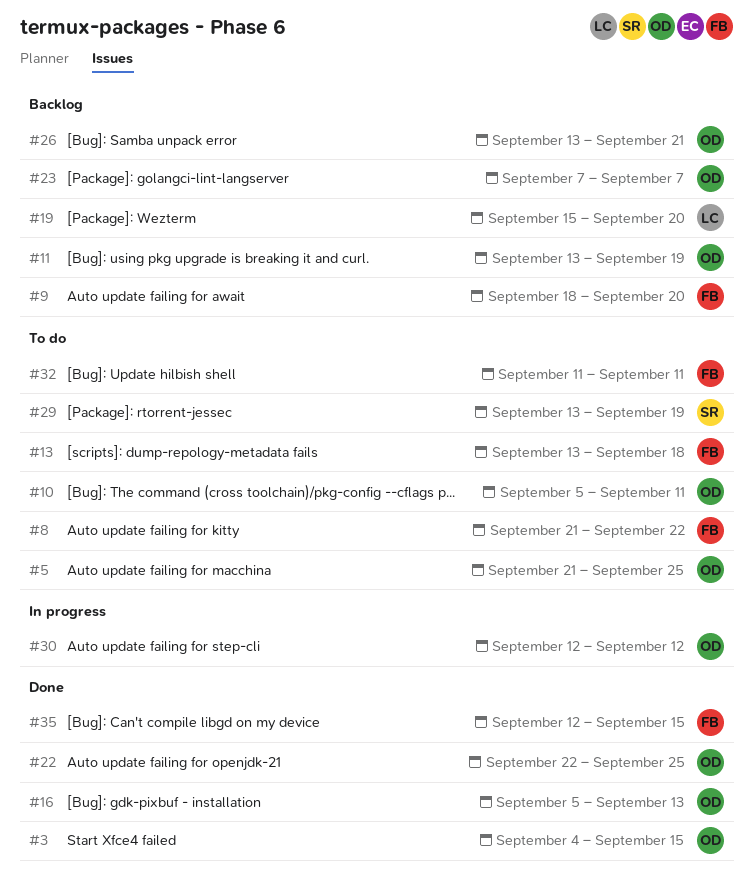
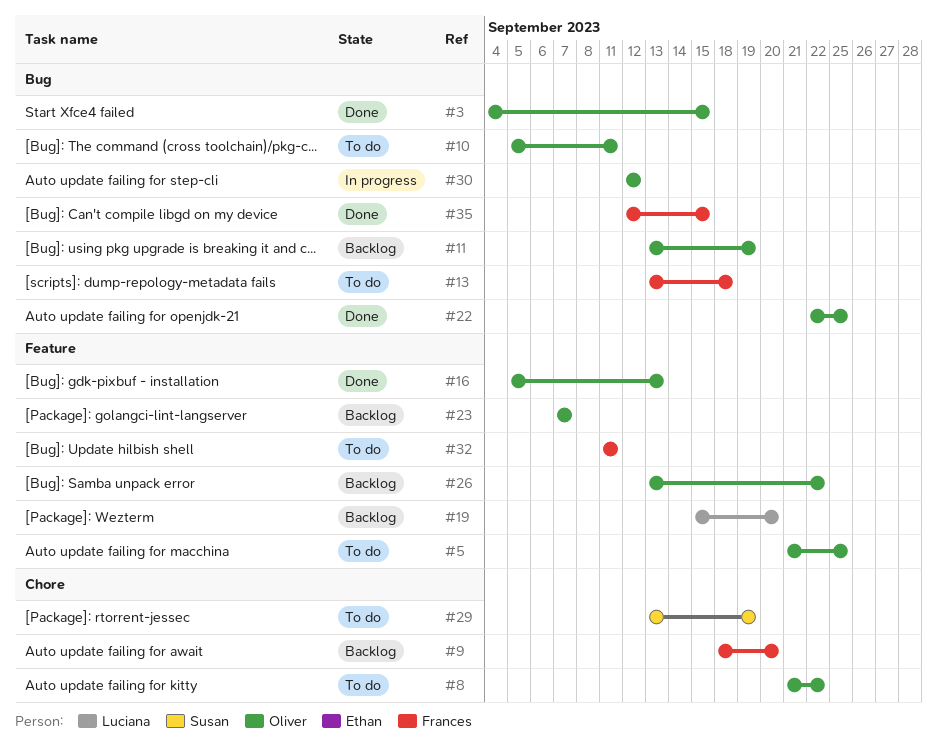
#8, owner: Frances -> Oliver
#26, due: Sep 21 -> Sep 22

